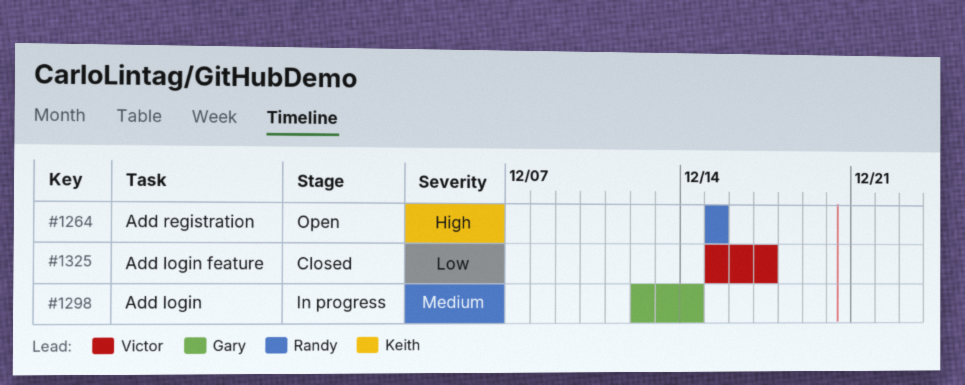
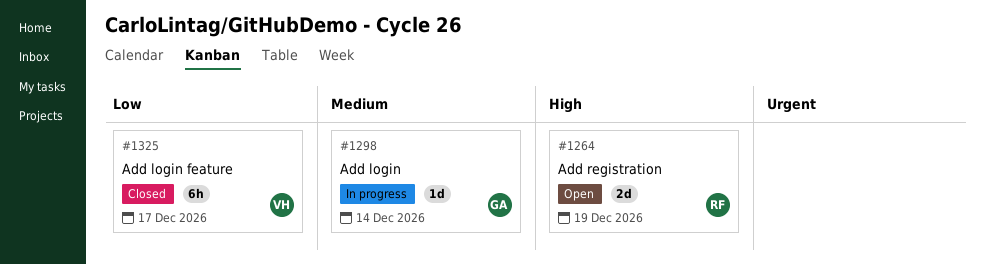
#1264, due: Dec 15 -> Dec 19

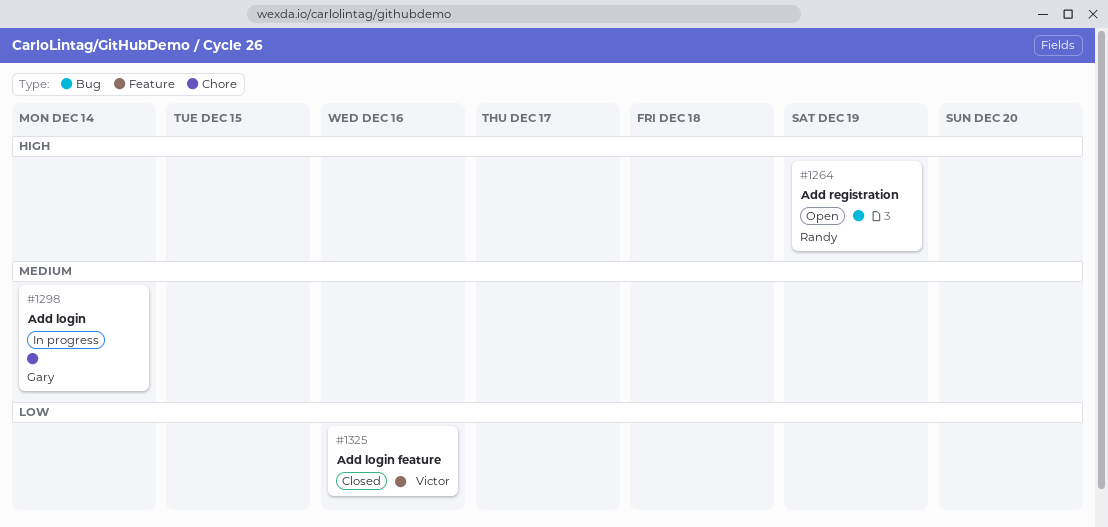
#1325, due: Dec 17 -> Dec 16

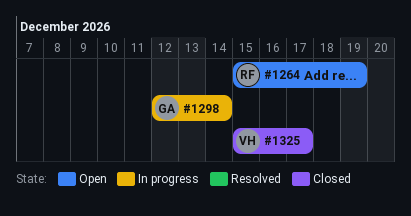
#1325, due: Dec 16 -> Dec 17

